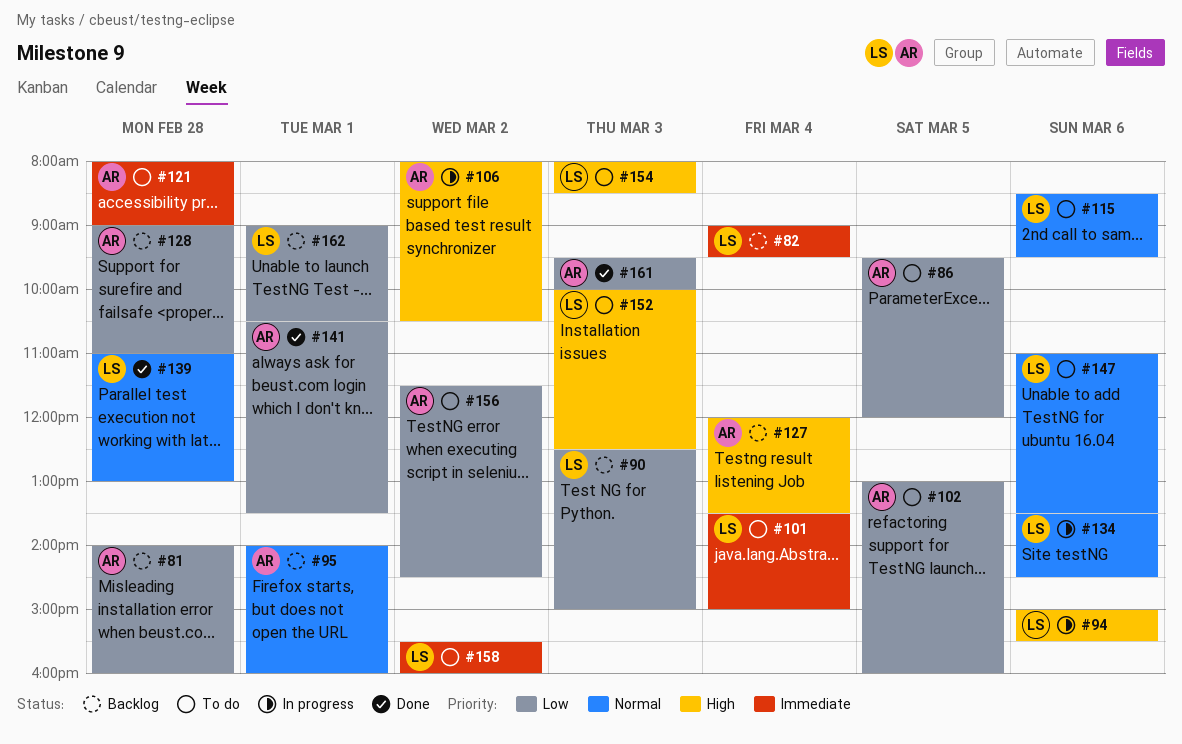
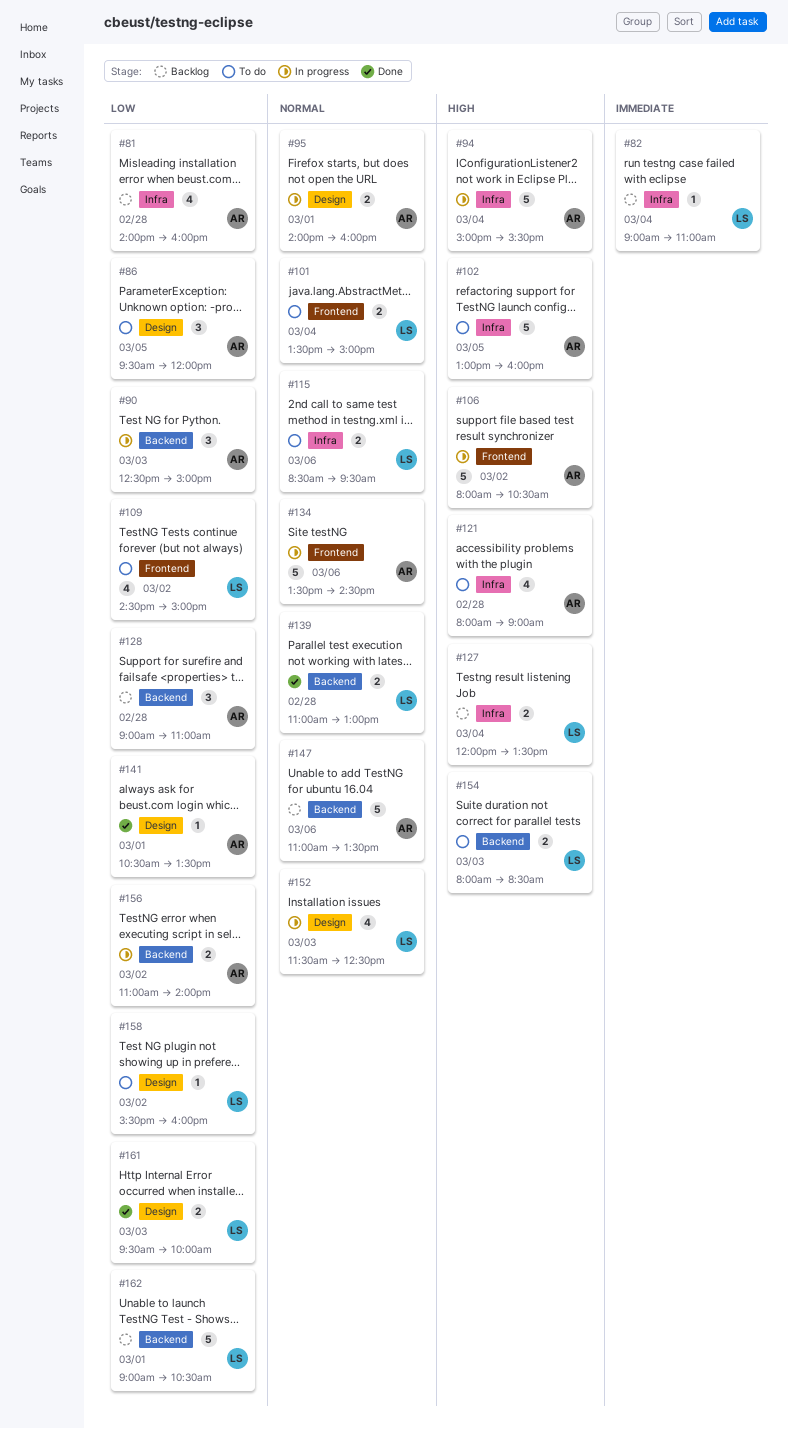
#82, ends: 09:30 -> 11:00
#90, status: Backlog -> In progress
#90, owner: LS -> AR
#94, owner: LS -> AR
#94, day: Mar 6 -> Mar 4
#95, status: Backlog -> In progress
#101, priority: Immediate -> Normal
#102, priority: Low -> High
#109: none -> present
#121, priority: Immediate -> High
#127, owner: AR -> LS
#134, owner: LS -> AR
#147, status: To do -> Backlog
#147, owner: LS -> AR
#152, status: To do -> In progress
#152, priority: High -> Normal
#152, begins: 10:00 -> 11:30
#156, status: To do -> In progress
#156, begins: 11:30 -> 11:00
#156, ends: 14:30 -> 14:00
#158, priority: Immediate -> Low
#161, owner: AR -> LS

